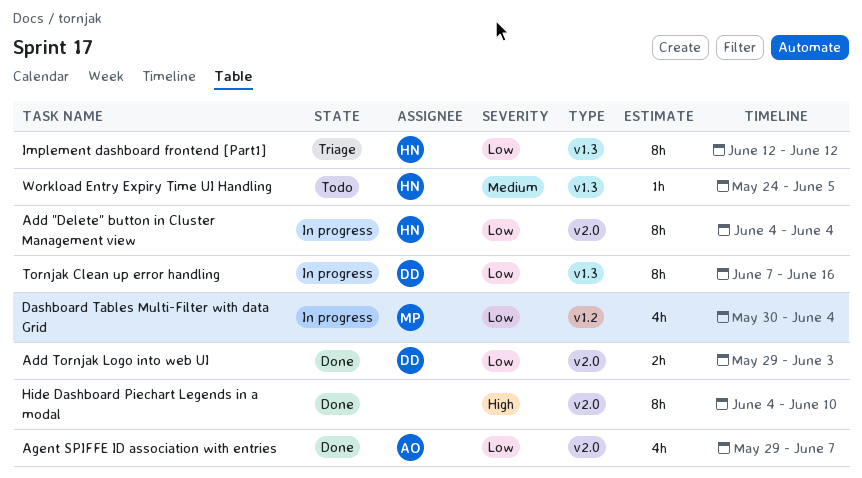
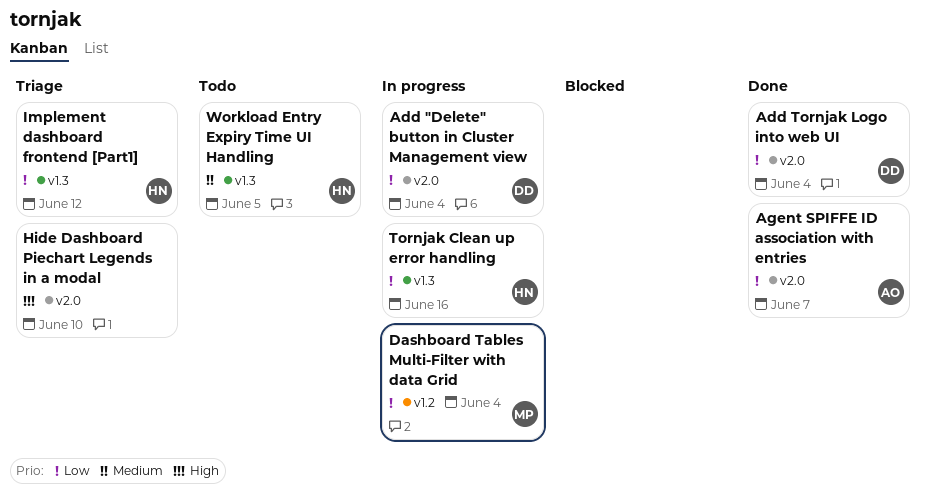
Add "Delete" button in Cluster Management view, owner: HN -> DD
Add Tornjak Logo into web UI, due: Jun 3 -> Jun 4
Hide Dashboard Piechart Legends in a modal, status: Done -> Triage
Tornjak Clean up error handling, owner: DD -> HN

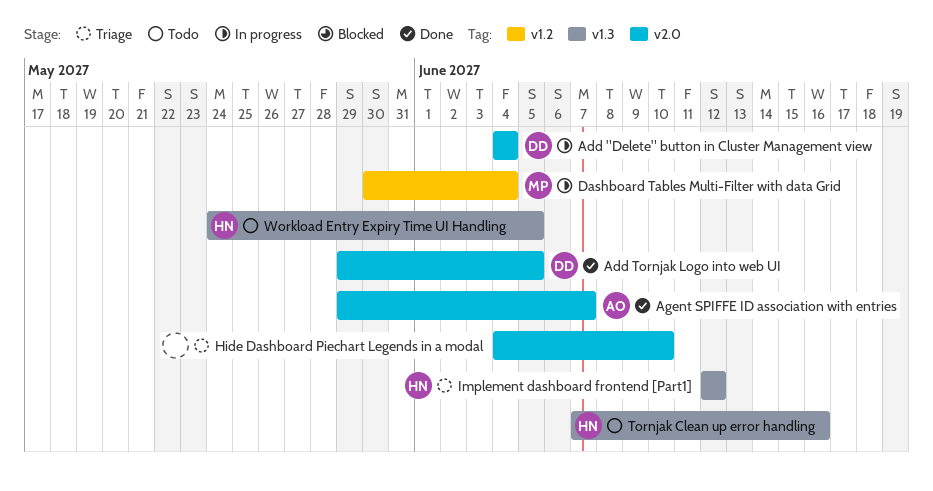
Add Tornjak Logo into web UI, due: Jun 4 -> Jun 5
Tornjak Clean up error handling, status: In progress -> Todo

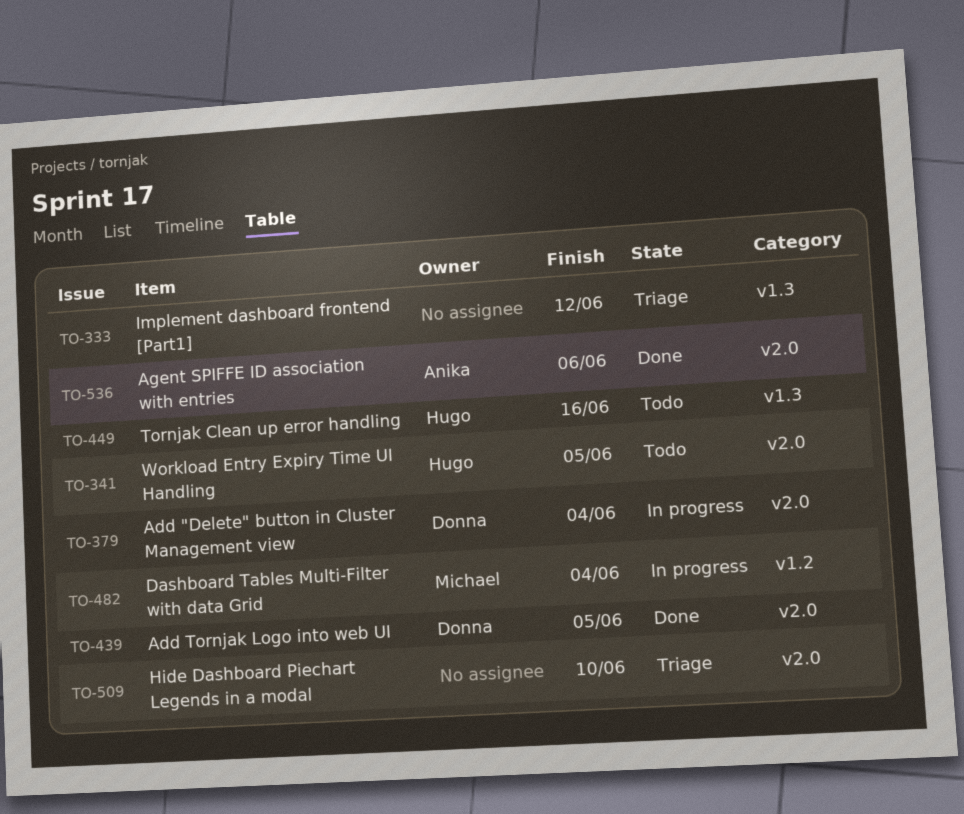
Agent SPIFFE ID association with entries, due: Jun 7 -> Jun 6
Implement dashboard frontend [Part1], owner: Hugo -> none
Workload Entry Expiry Time UI Handling, label: v1.3 -> v2.0

